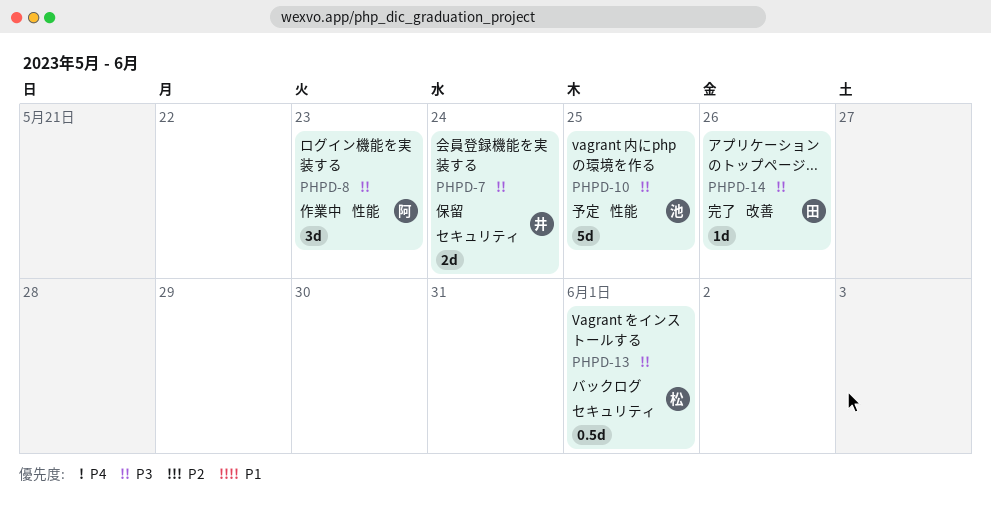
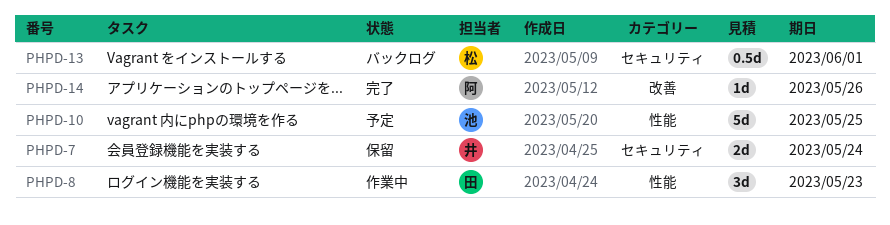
PHPD-8, owner: 阿 -> 田
PHPD-14, owner: 田 -> 阿

